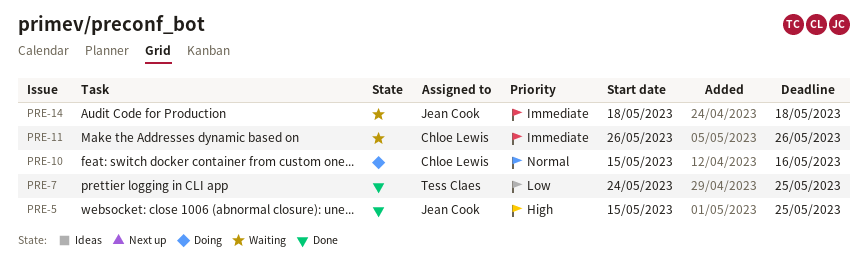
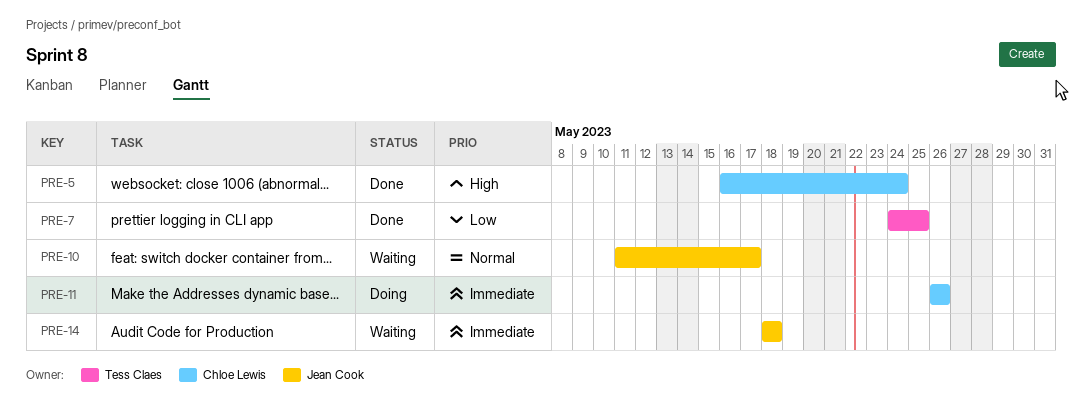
PRE-5, owner: Jean Cook -> Chloe Lewis
PRE-5, start: May 15 -> May 16
PRE-5, due: May 25 -> May 24
PRE-10, status: Doing -> Waiting
PRE-10, owner: Chloe Lewis -> Jean Cook
PRE-10, start: May 15 -> May 11
PRE-10, due: May 16 -> May 17
PRE-11, status: Waiting -> Doing

